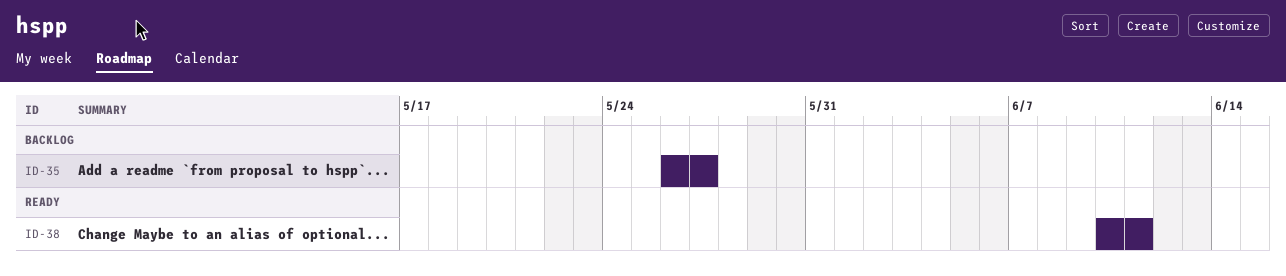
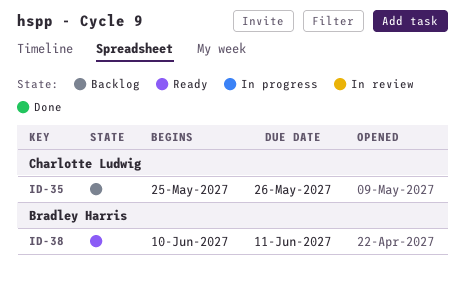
ID-35, start: May 26 -> May 25
ID-35, due: May 27 -> May 26

